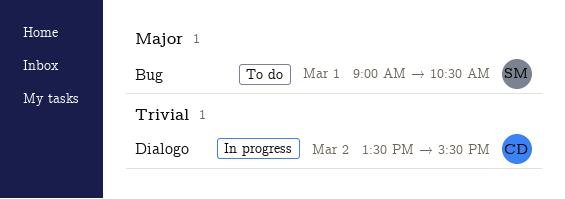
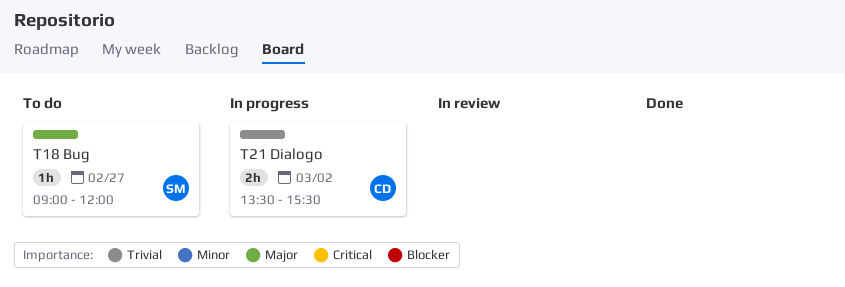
Bug, day: Mar 1 -> Feb 27
Bug, ends: 10:30 -> 12:00

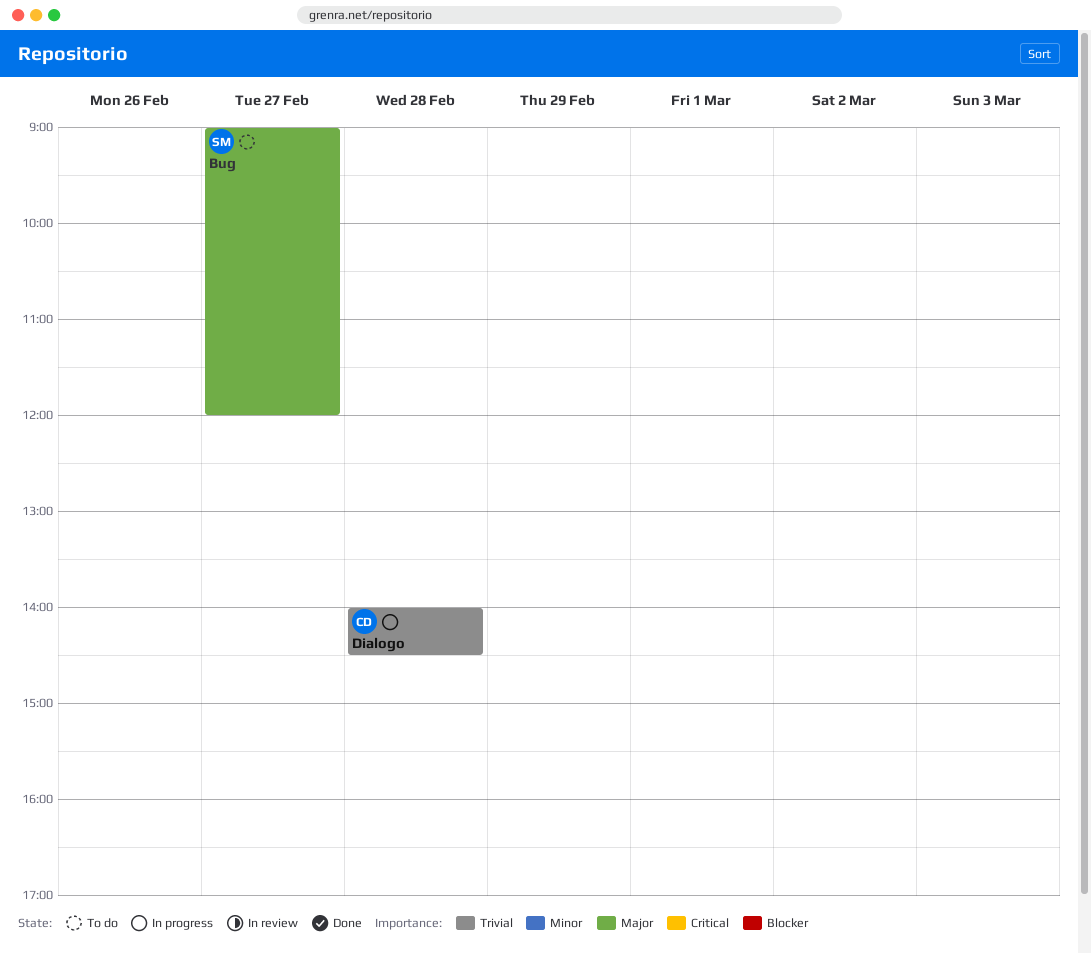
Dialogo, day: Mar 2 -> Feb 28
Dialogo, begins: 13:30 -> 14:00
Dialogo, ends: 15:30 -> 14:30

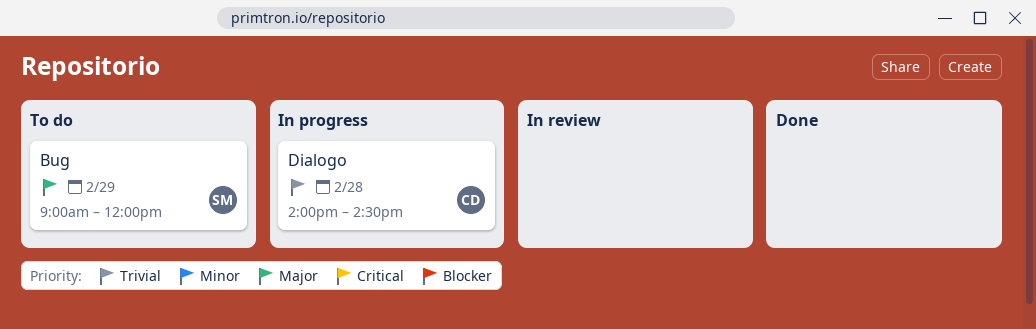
Bug, day: Feb 27 -> Feb 29

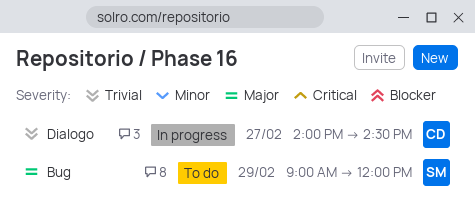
Dialogo, day: Feb 28 -> Feb 27

